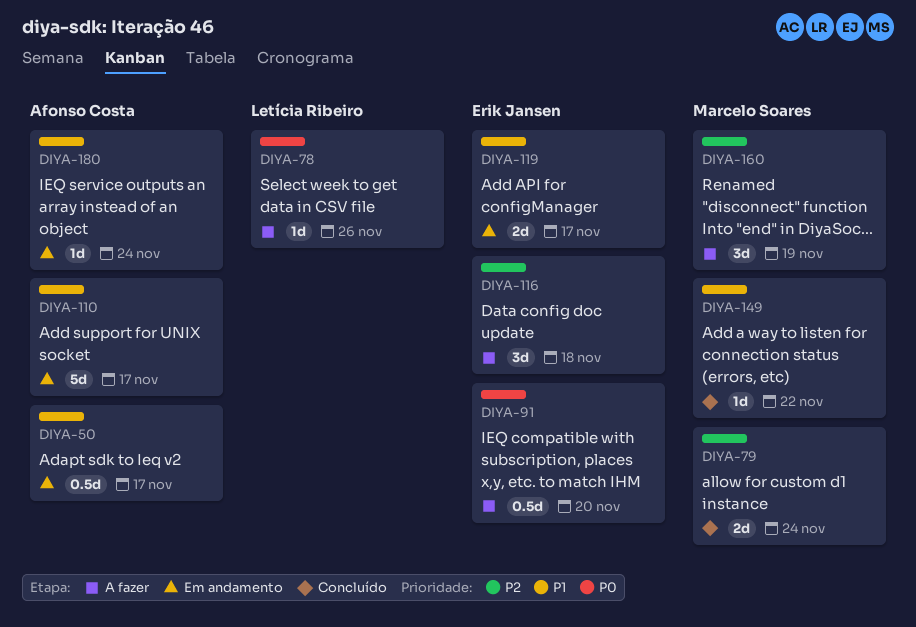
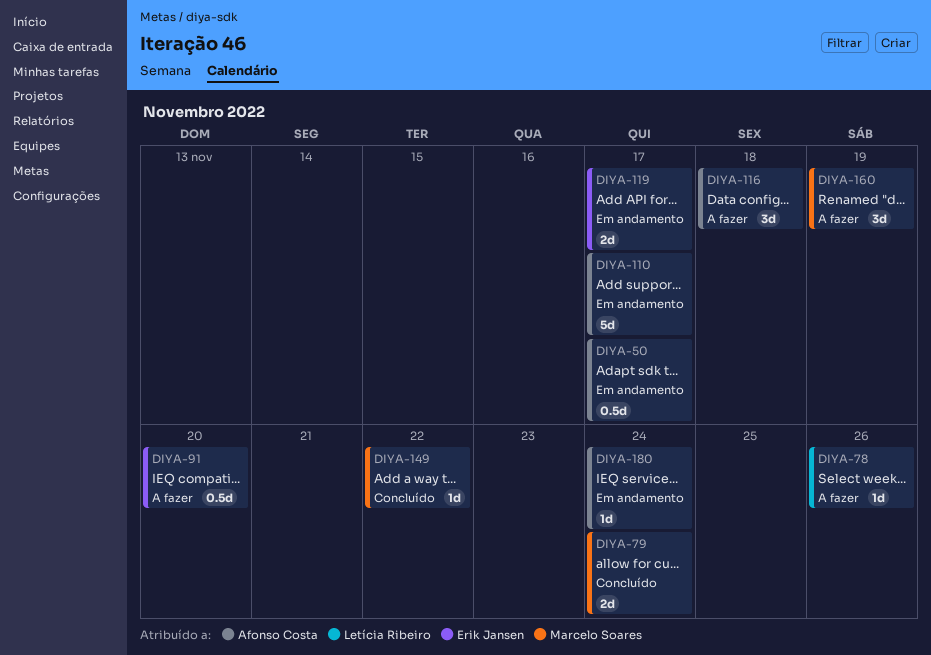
DIYA-116, owner: Erik Jansen -> Afonso Costa

